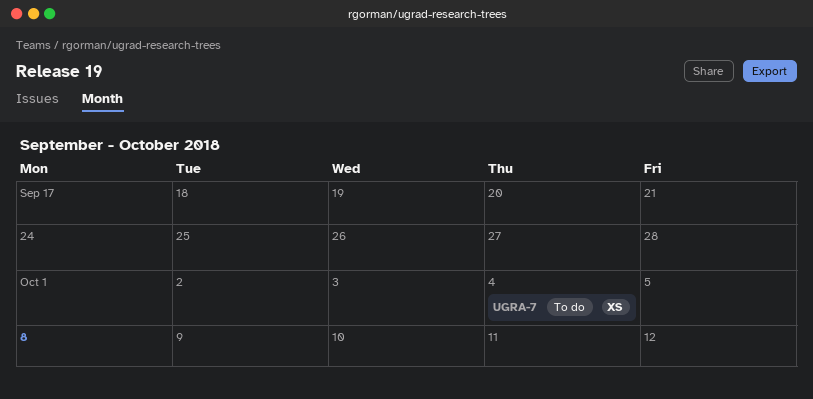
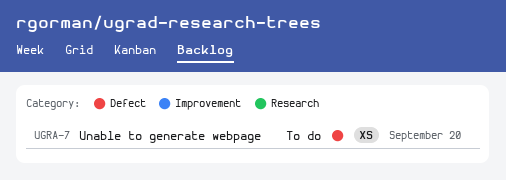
UGRA-7, due: Oct 4 -> Sep 20

